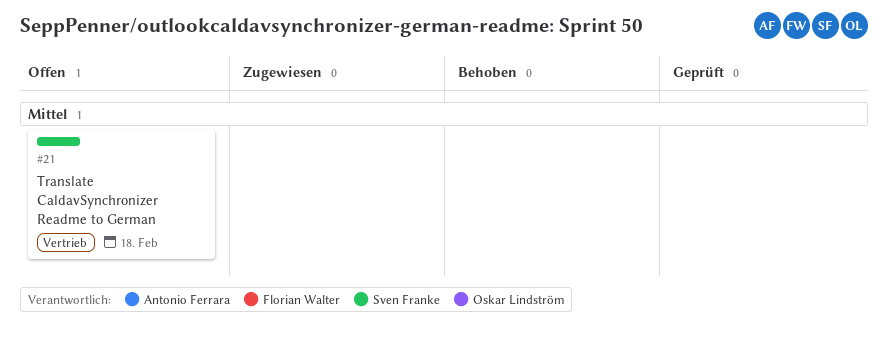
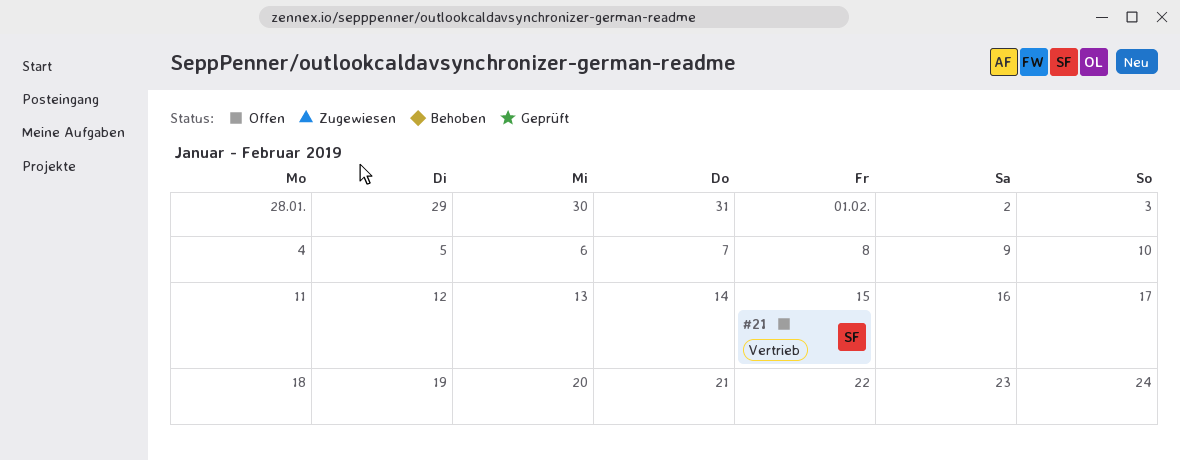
#21, due: Feb 18 -> Feb 15

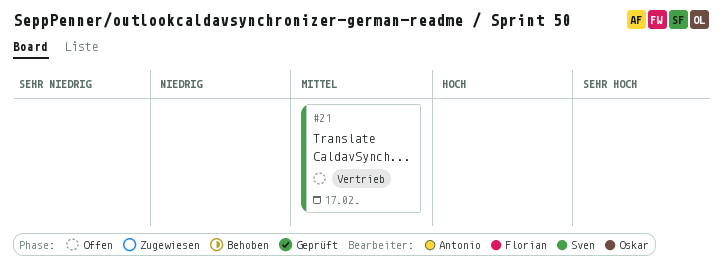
#21, due: Feb 15 -> Feb 17

